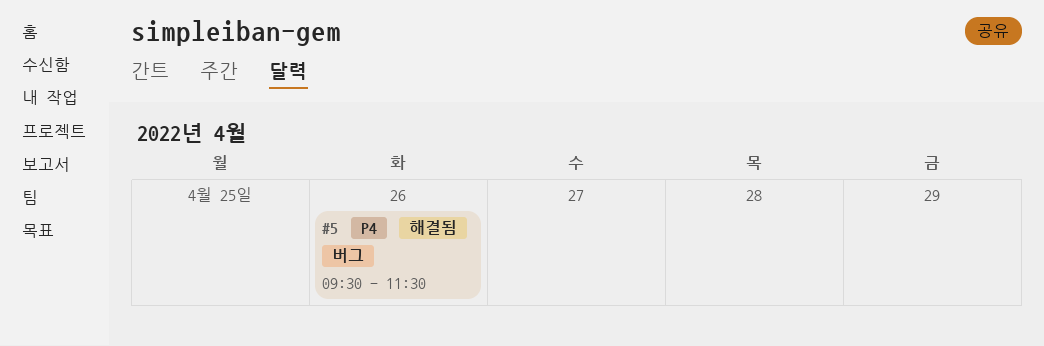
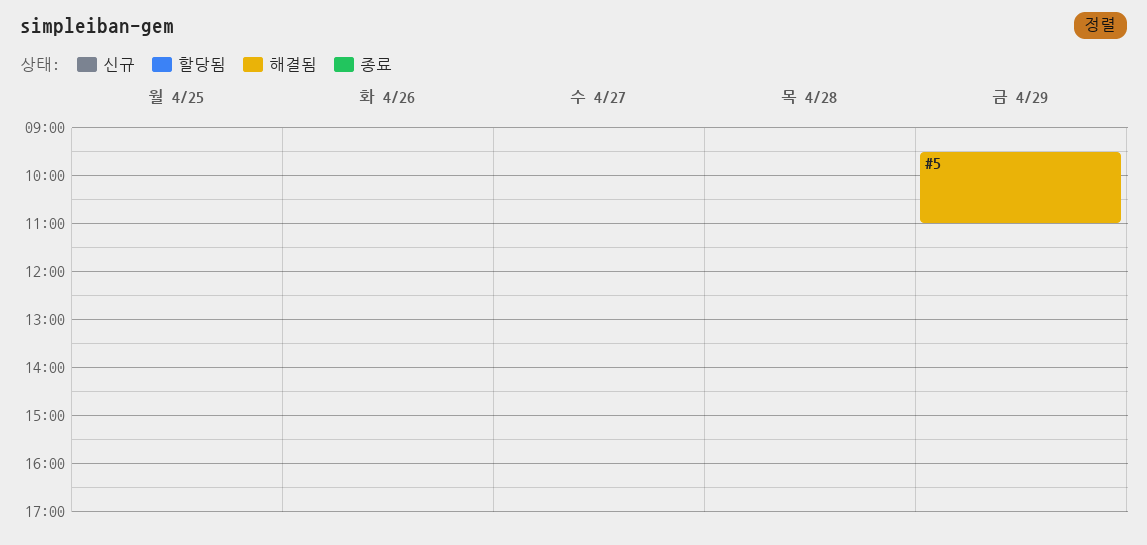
#5, day: Apr 26 -> Apr 29
#5, ends: 11:30 -> 11:00

